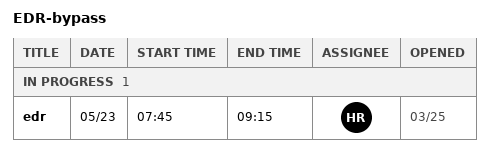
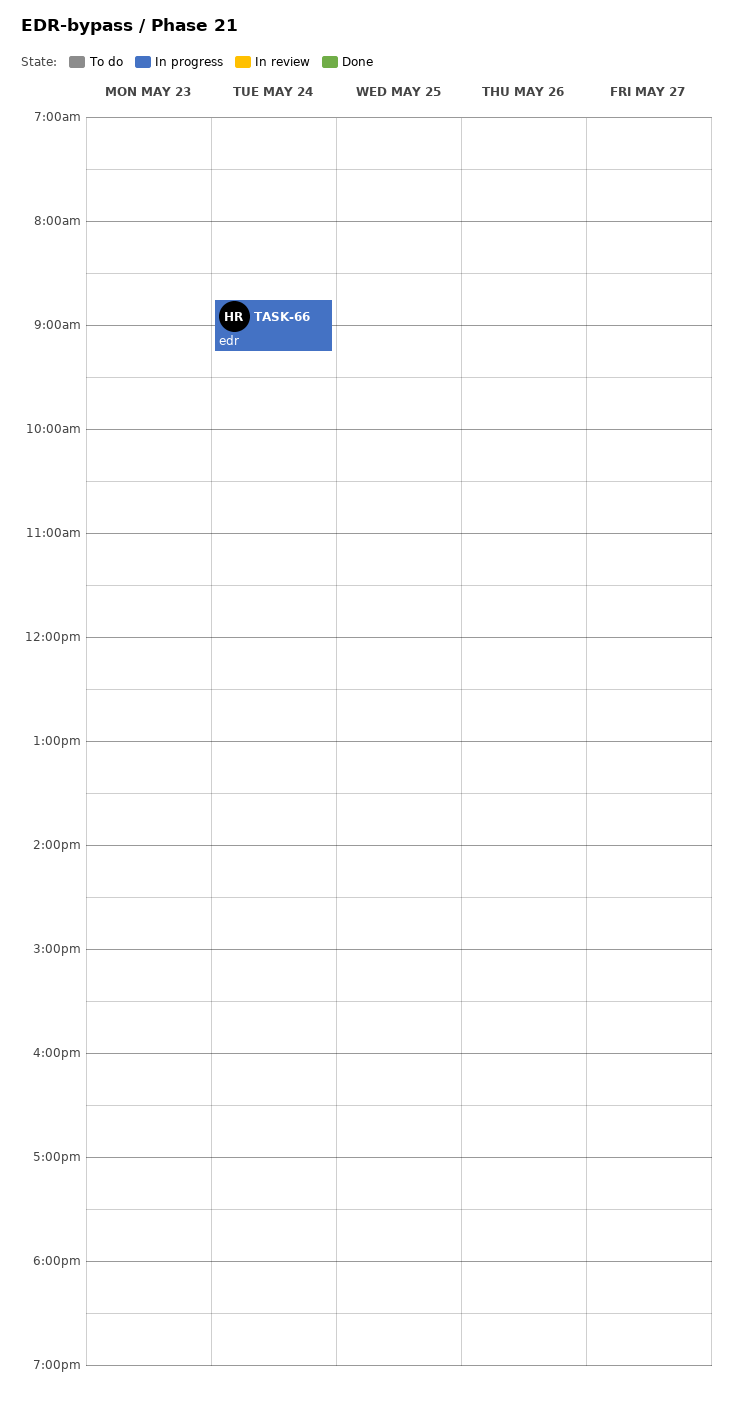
edr, day: May 23 -> May 24
edr, begins: 07:45 -> 08:45

